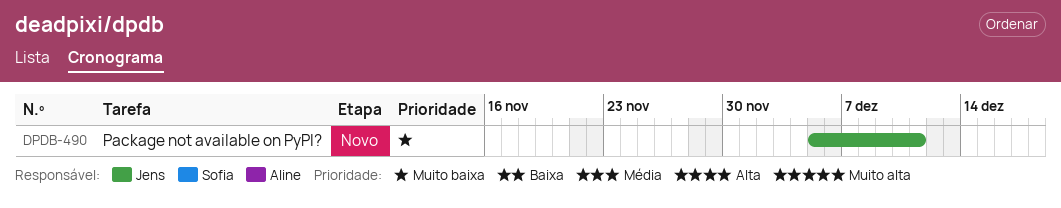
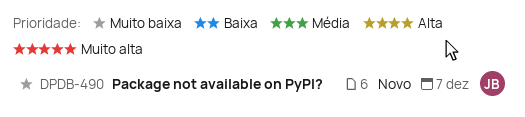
DPDB-490, due: Dec 11 -> Dec 7

